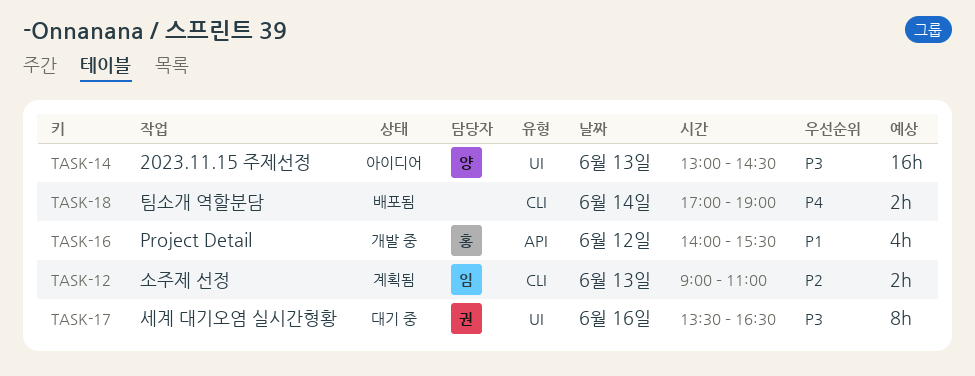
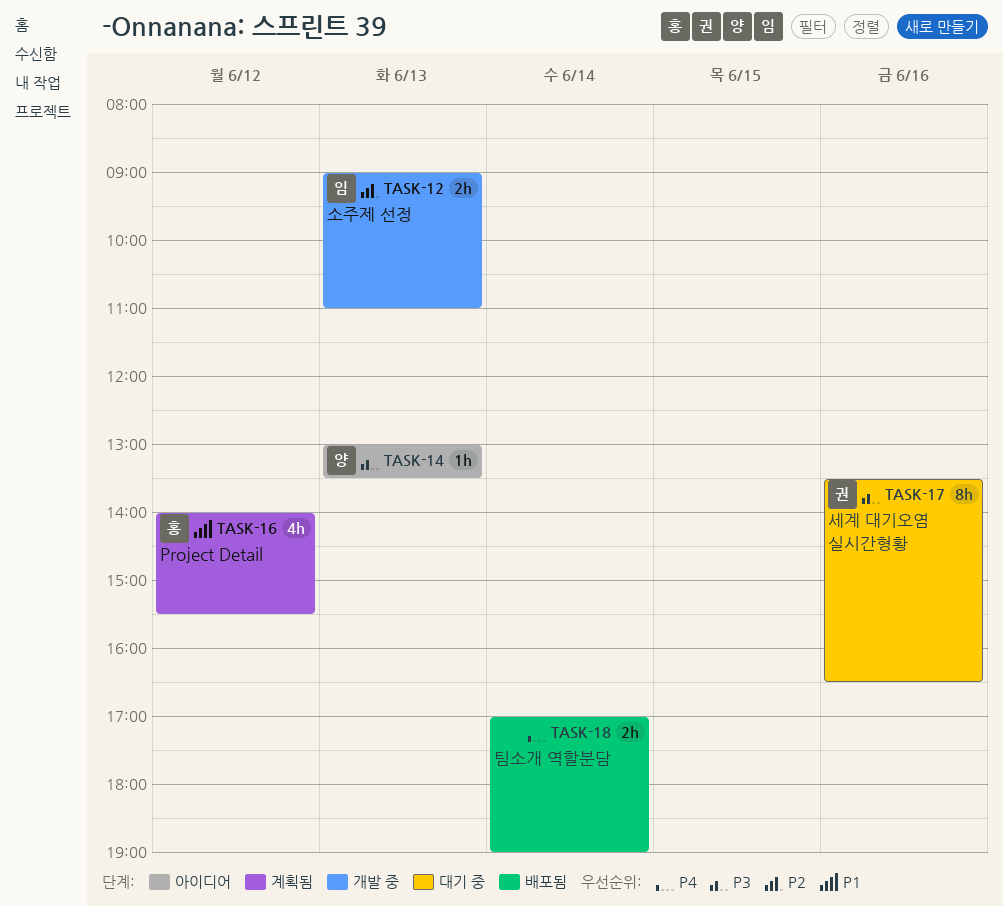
TASK-12, status: 계획됨 -> 개발 중
TASK-14, estimate: 16h -> 1h
TASK-14, ends: 14:30 -> 13:30
TASK-16, status: 개발 중 -> 계획됨

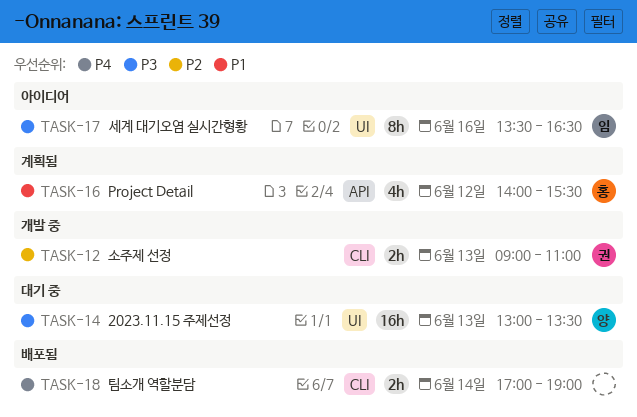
TASK-12, owner: 임 -> 권
TASK-14, status: 아이디어 -> 대기 중
TASK-14, estimate: 1h -> 16h
TASK-17, status: 대기 중 -> 아이디어
TASK-17, owner: 권 -> 임

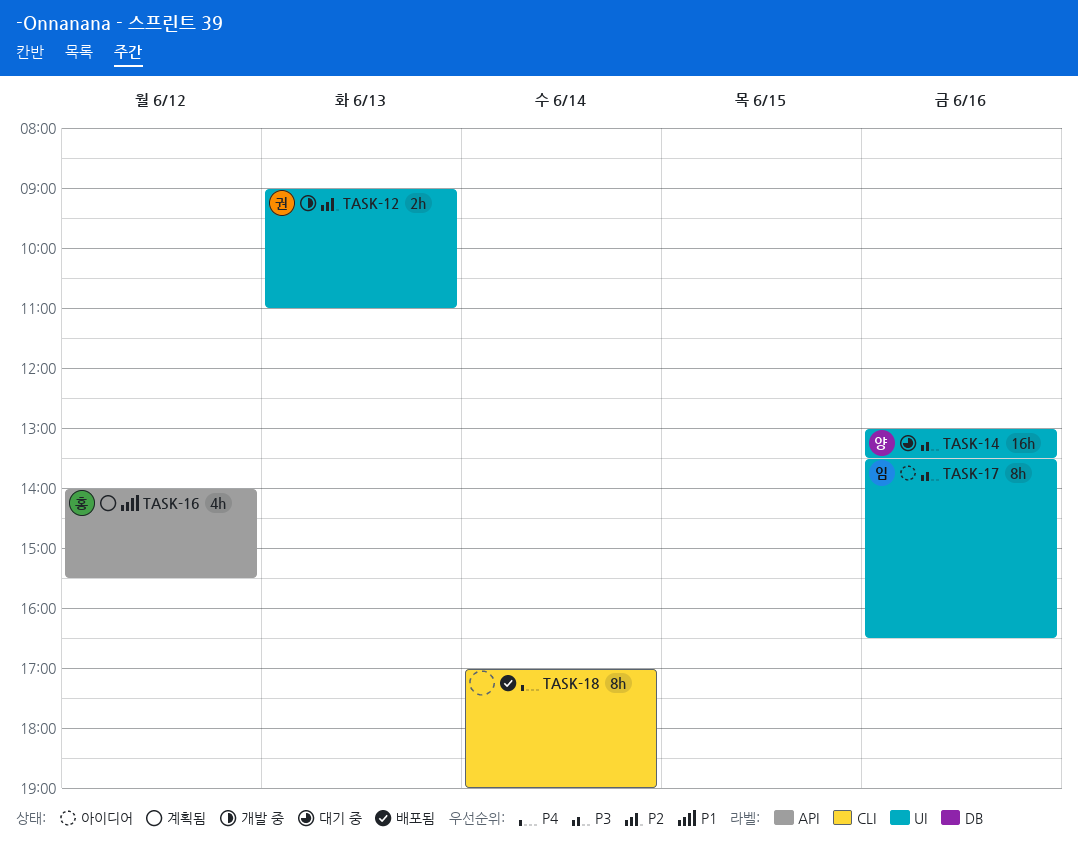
TASK-12, label: CLI -> UI
TASK-14, day: Jun 13 -> Jun 16
TASK-18, estimate: 2h -> 8h

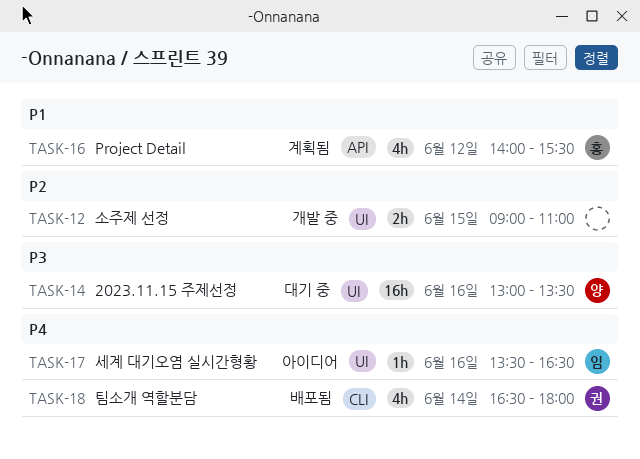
TASK-12, owner: 권 -> none
TASK-12, day: Jun 13 -> Jun 15
TASK-17, priority: P3 -> P4
TASK-17, estimate: 8h -> 1h
TASK-18, owner: none -> 권
TASK-18, estimate: 8h -> 4h
TASK-18, begins: 17:00 -> 16:30
TASK-18, ends: 19:00 -> 18:00

